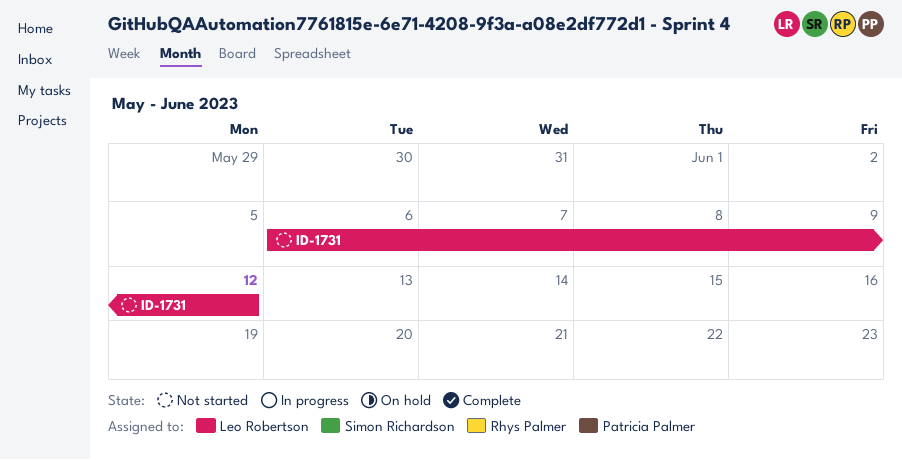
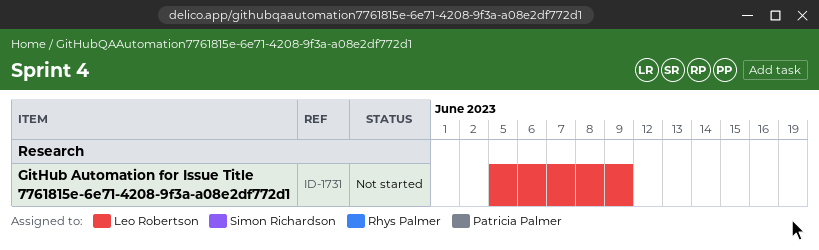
ID-1731, start: Jun 6 -> Jun 5
ID-1731, due: Jun 12 -> Jun 9

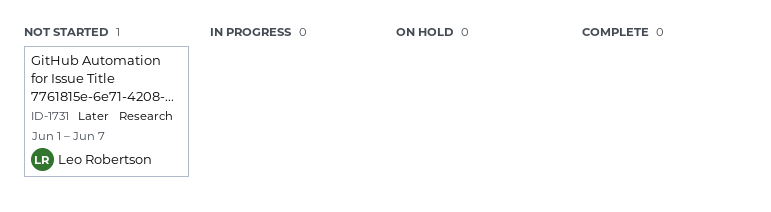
ID-1731, start: Jun 5 -> Jun 1
ID-1731, due: Jun 9 -> Jun 7

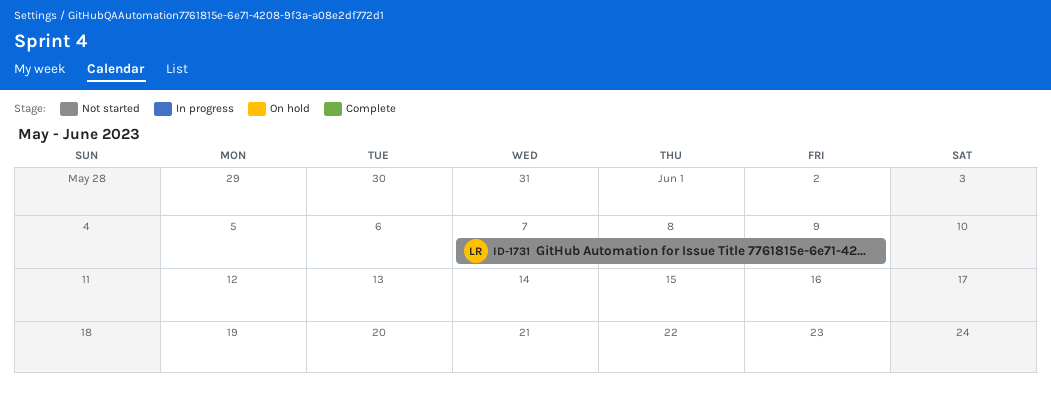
ID-1731, start: Jun 1 -> Jun 7
ID-1731, due: Jun 7 -> Jun 9

